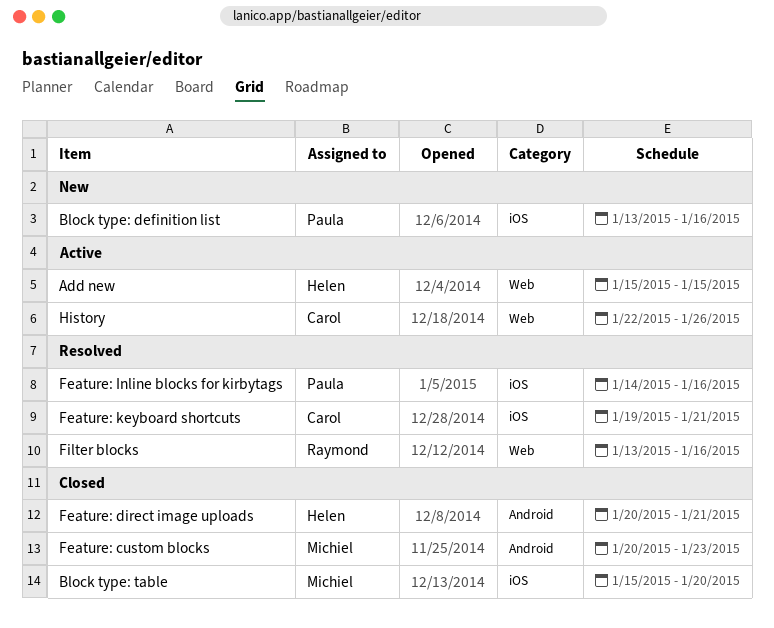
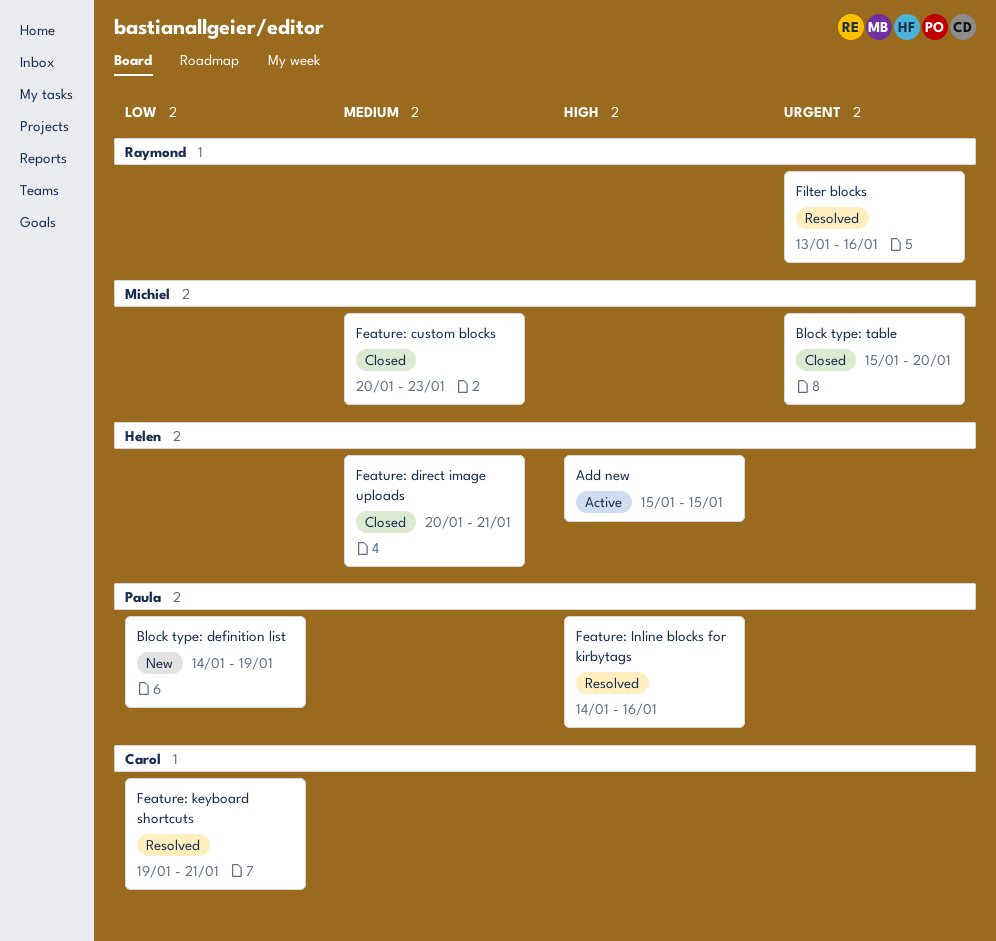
Block type: definition list, start: Jan 13 -> Jan 14
Block type: definition list, due: Jan 16 -> Jan 19
History: present -> none

